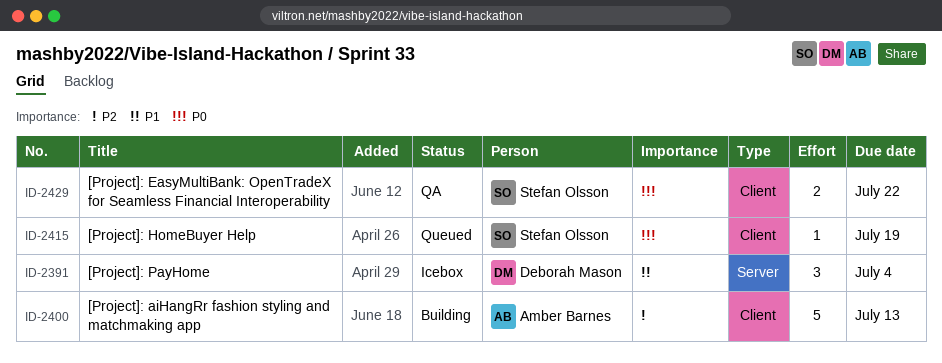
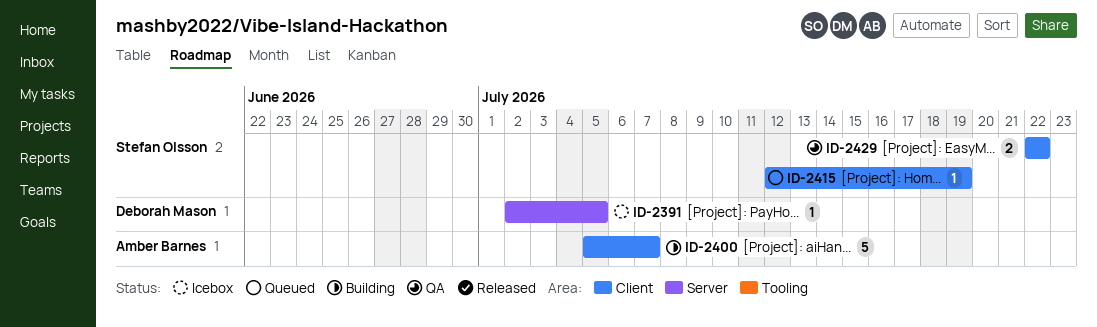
ID-2391, estimate: 3 -> 1
ID-2391, due: Jul 4 -> Jul 5
ID-2400, due: Jul 13 -> Jul 7

